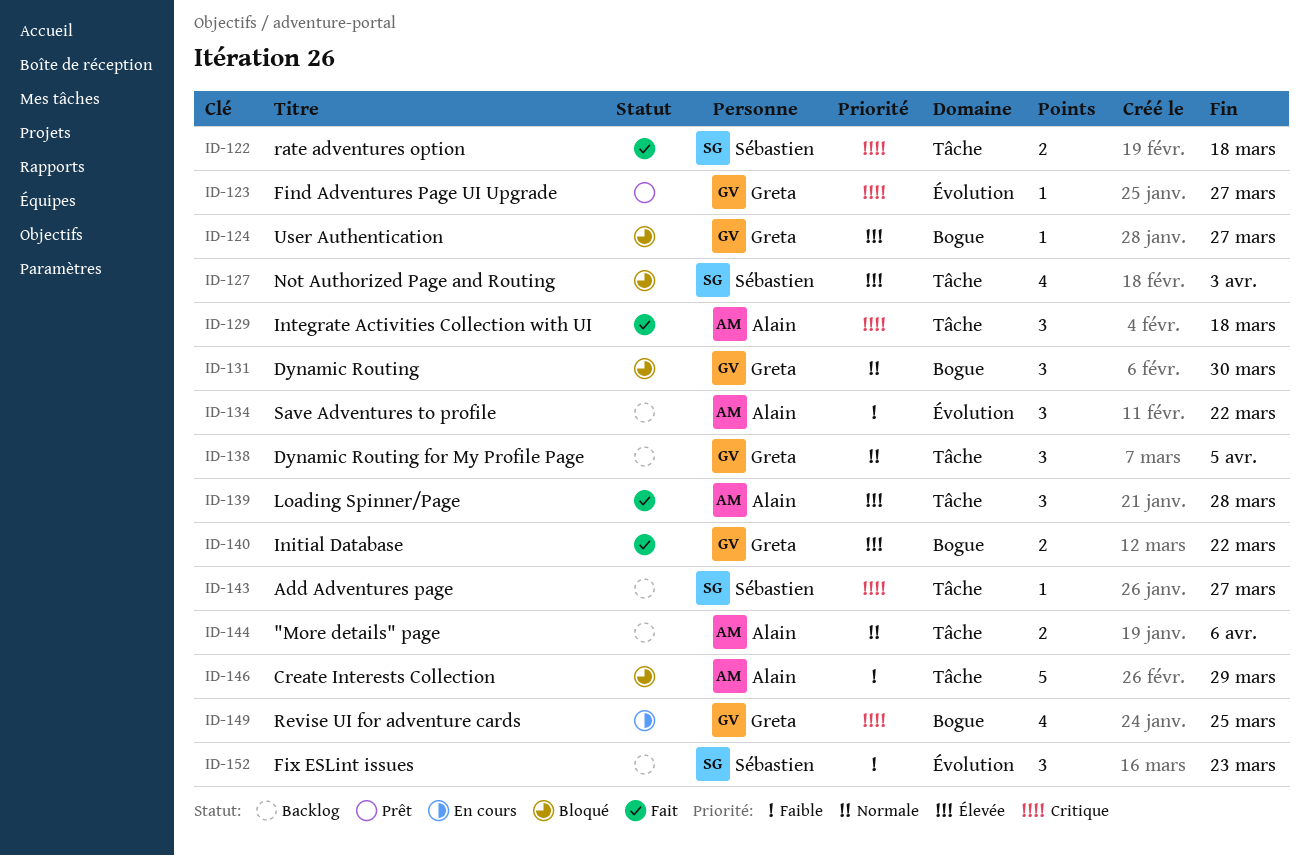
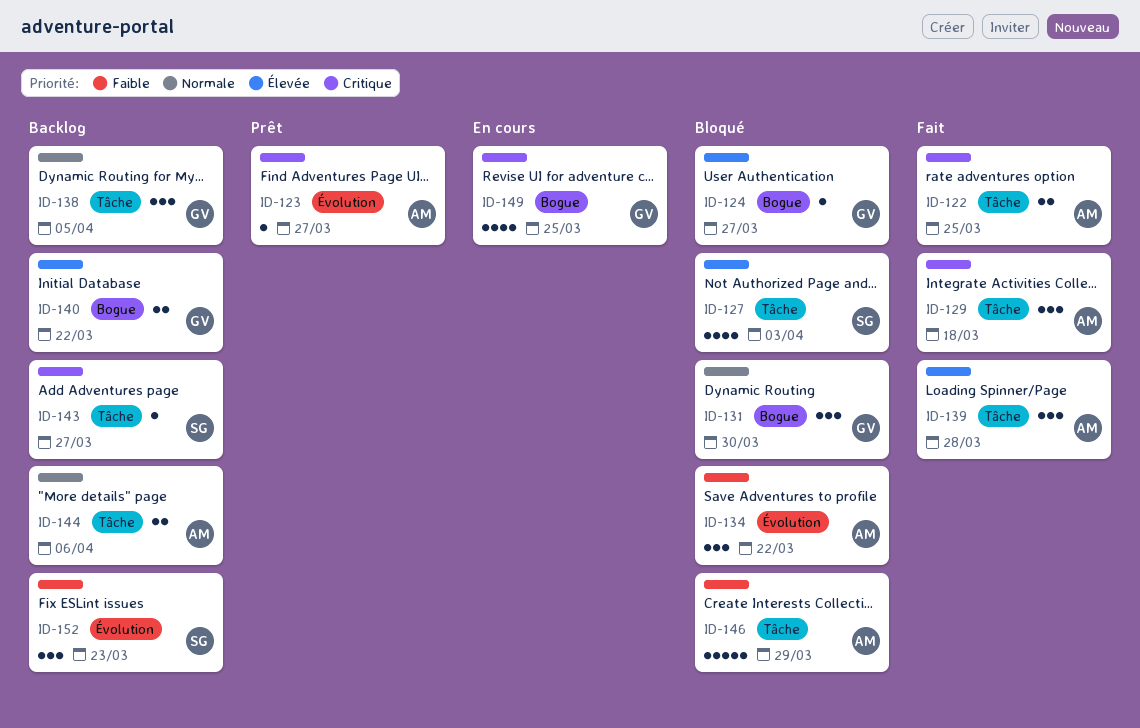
ID-122, owner: Sébastien -> Alain
ID-122, due: Mar 18 -> Mar 25
ID-123, owner: Greta -> Alain
ID-134, status: Backlog -> Bloqué
ID-140, status: Fait -> Backlog

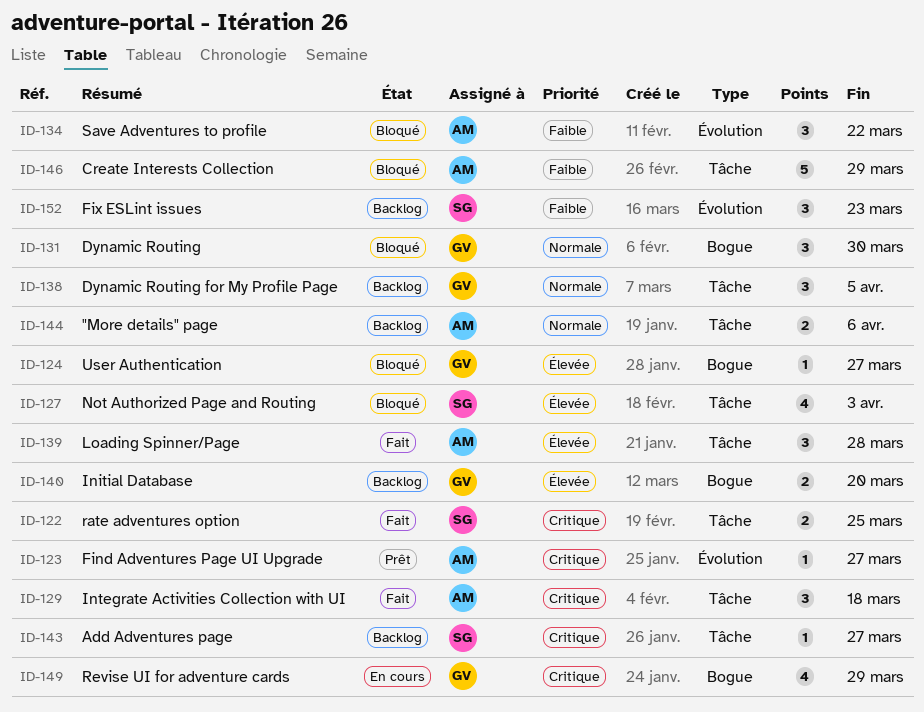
ID-122, owner: AM -> SG
ID-140, due: Mar 22 -> Mar 20
ID-149, due: Mar 25 -> Mar 29

